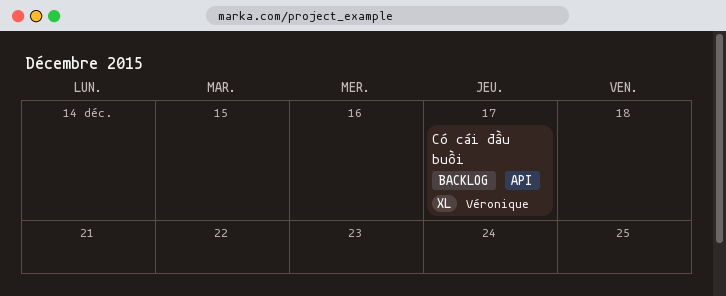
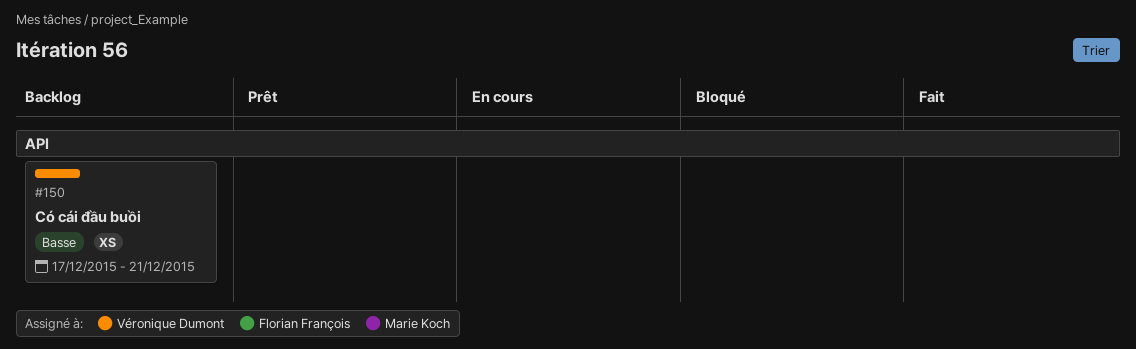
Có cái đầu buồi, estimate: XL -> XS
Có cái đầu buồi, due: Dec 17 -> Dec 21

